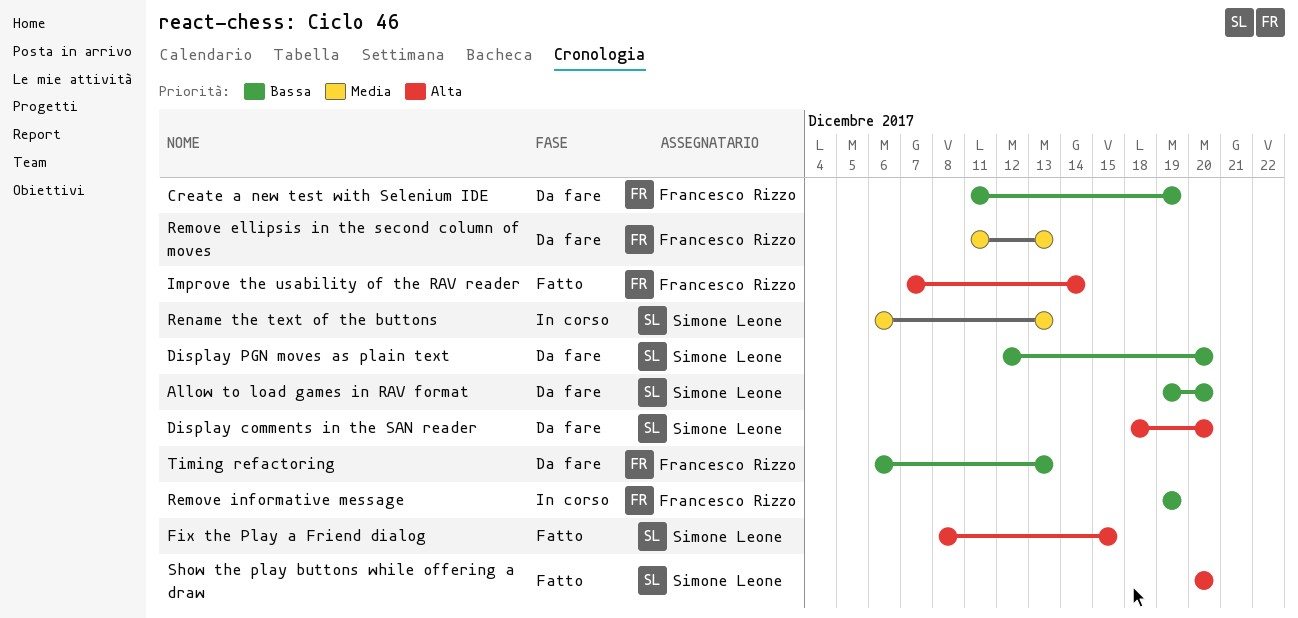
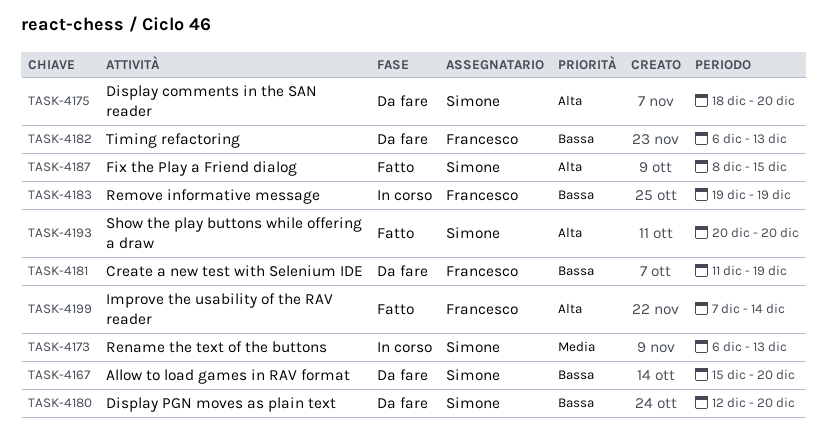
Allow to load games in RAV format, start: Dec 19 -> Dec 15
Remove ellipsis in the second column of moves: present -> none

